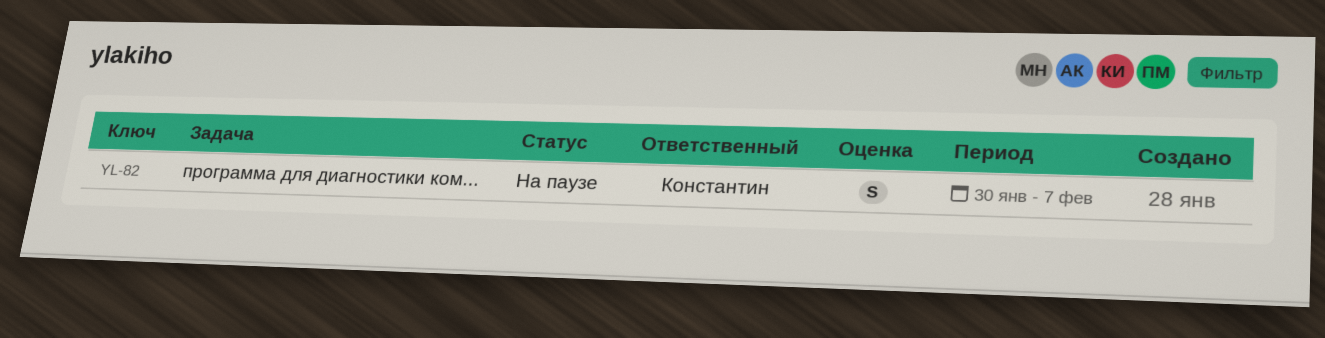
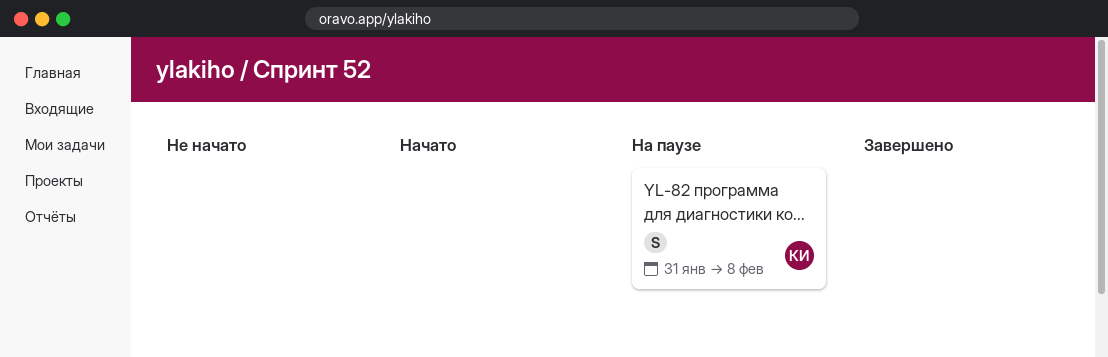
YL-82, start: Jan 30 -> Jan 31
YL-82, due: Feb 7 -> Feb 8

